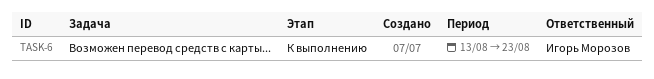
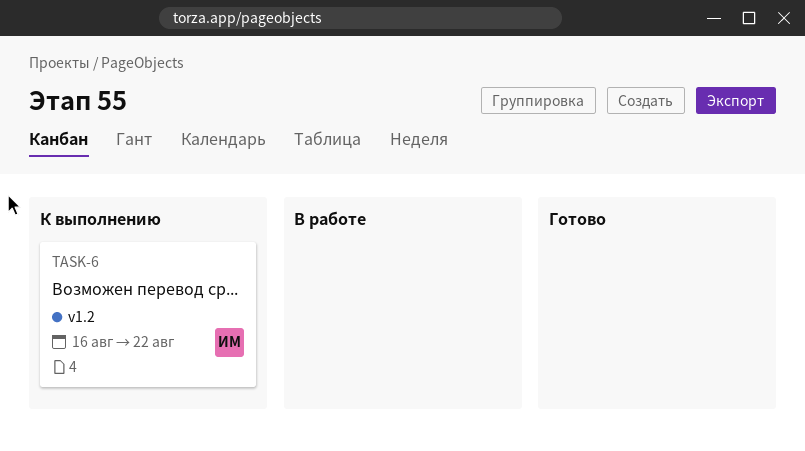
TASK-6, start: Aug 13 -> Aug 16
TASK-6, due: Aug 23 -> Aug 22

